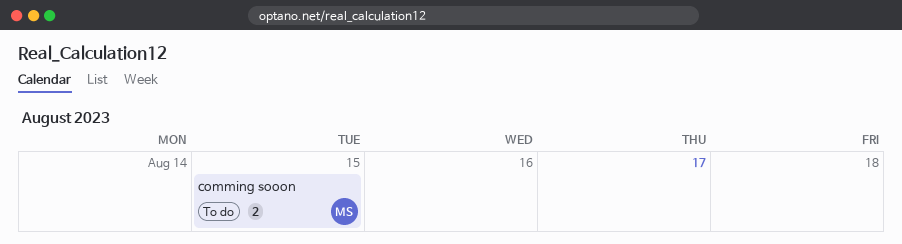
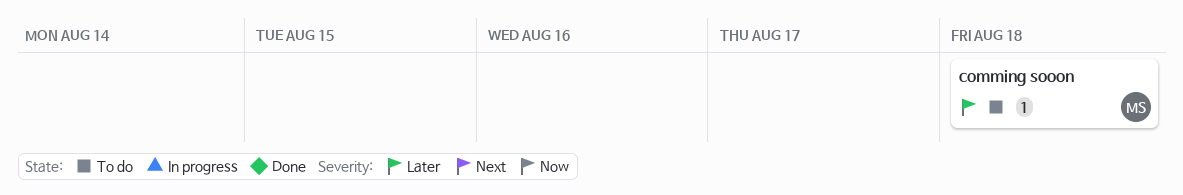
comming sooon, estimate: 2 -> 1
comming sooon, due: Aug 15 -> Aug 18

